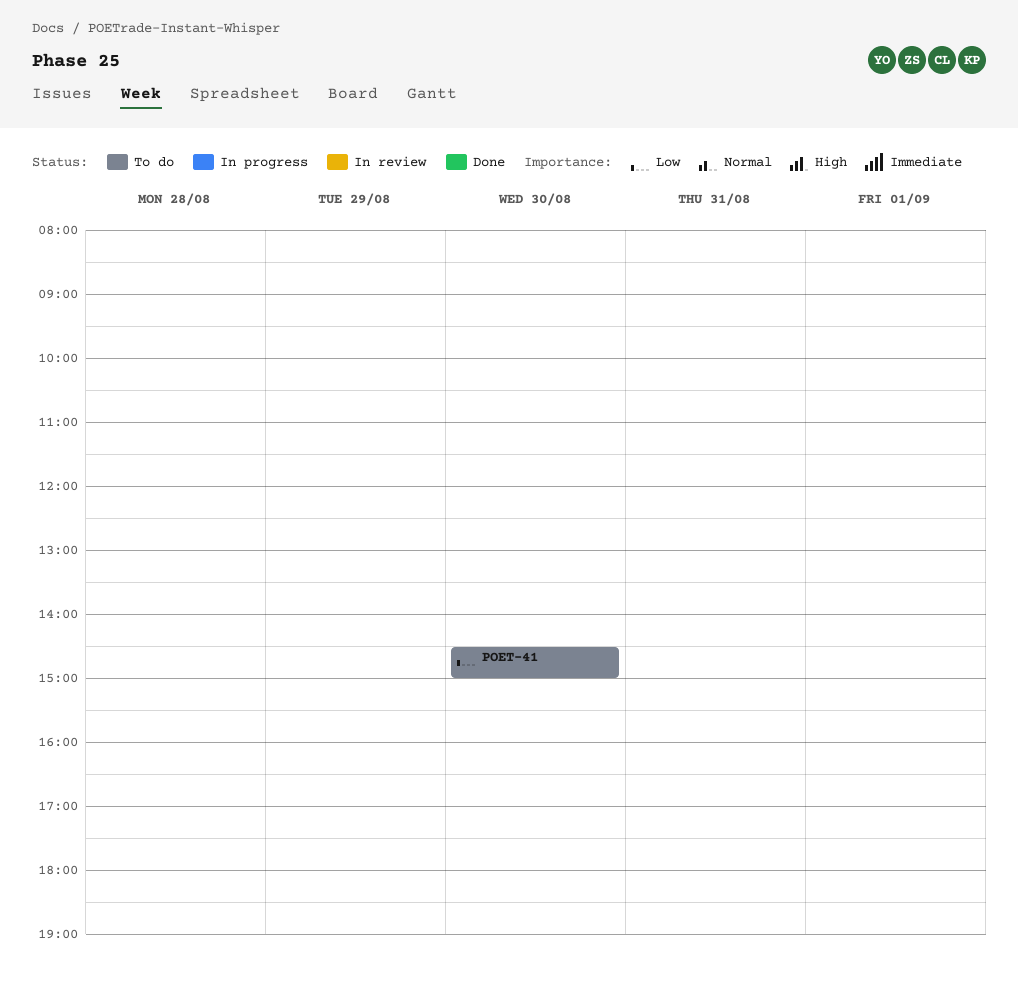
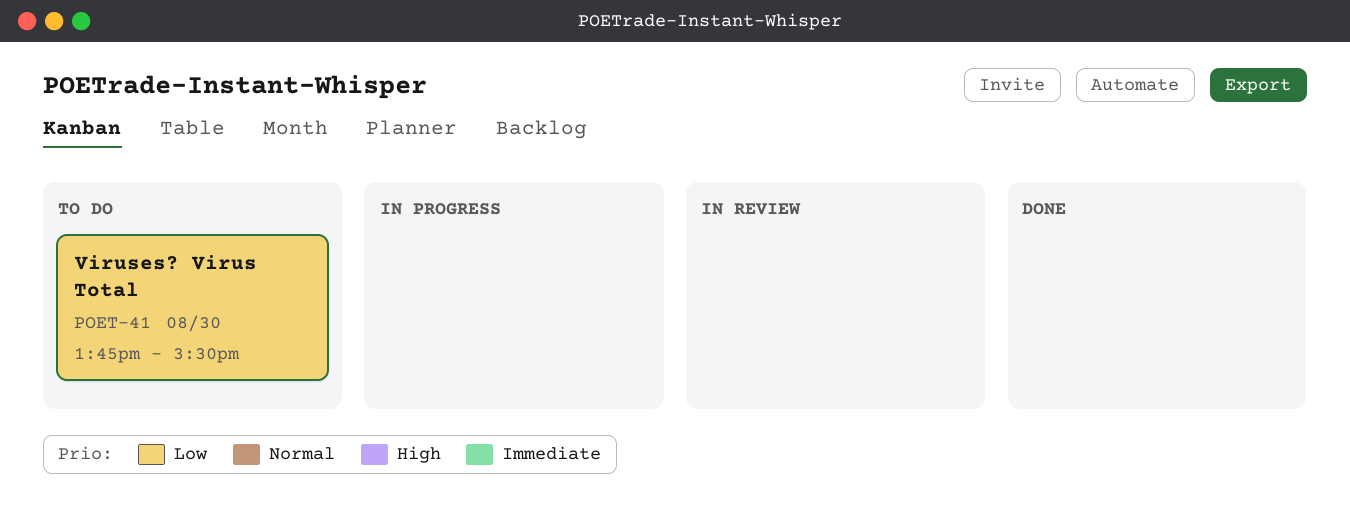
POET-41, begins: 14:30 -> 13:45
POET-41, ends: 15:00 -> 15:30

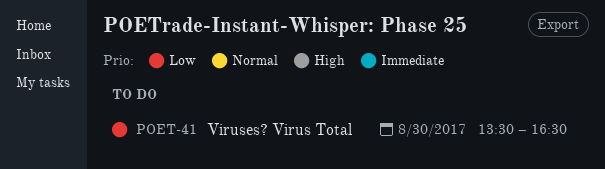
POET-41, begins: 13:45 -> 13:30
POET-41, ends: 15:30 -> 16:30

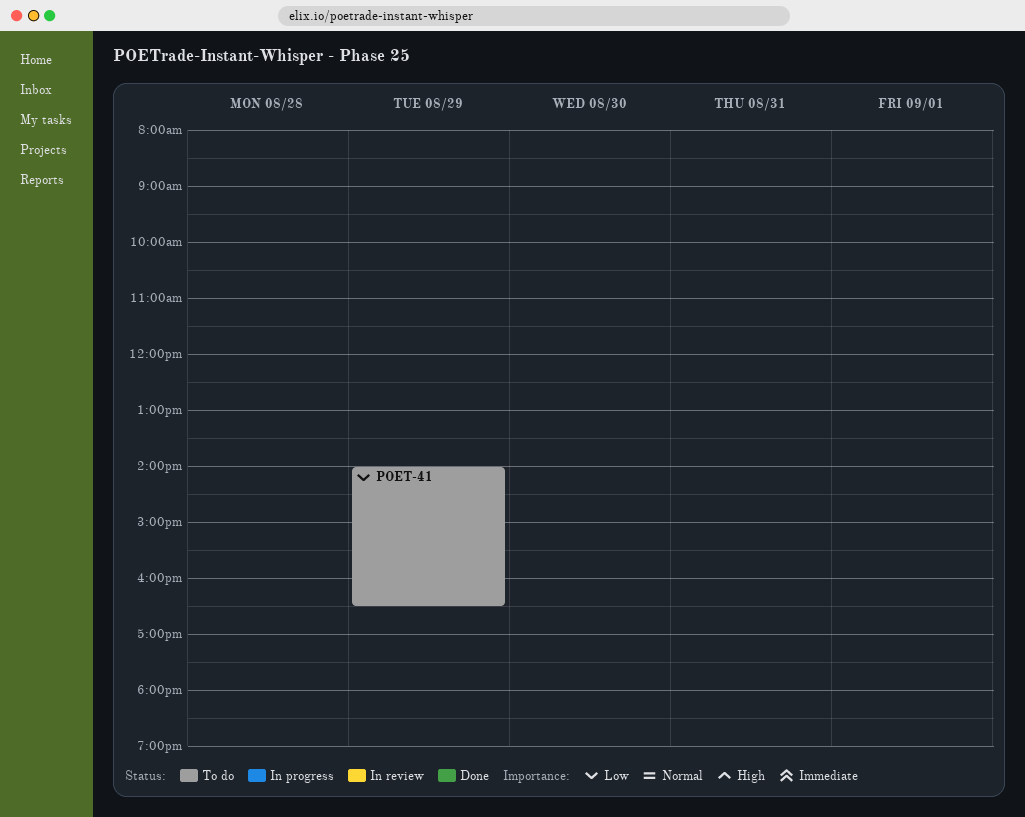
POET-41, day: Aug 30 -> Aug 29
POET-41, begins: 13:30 -> 14:00

